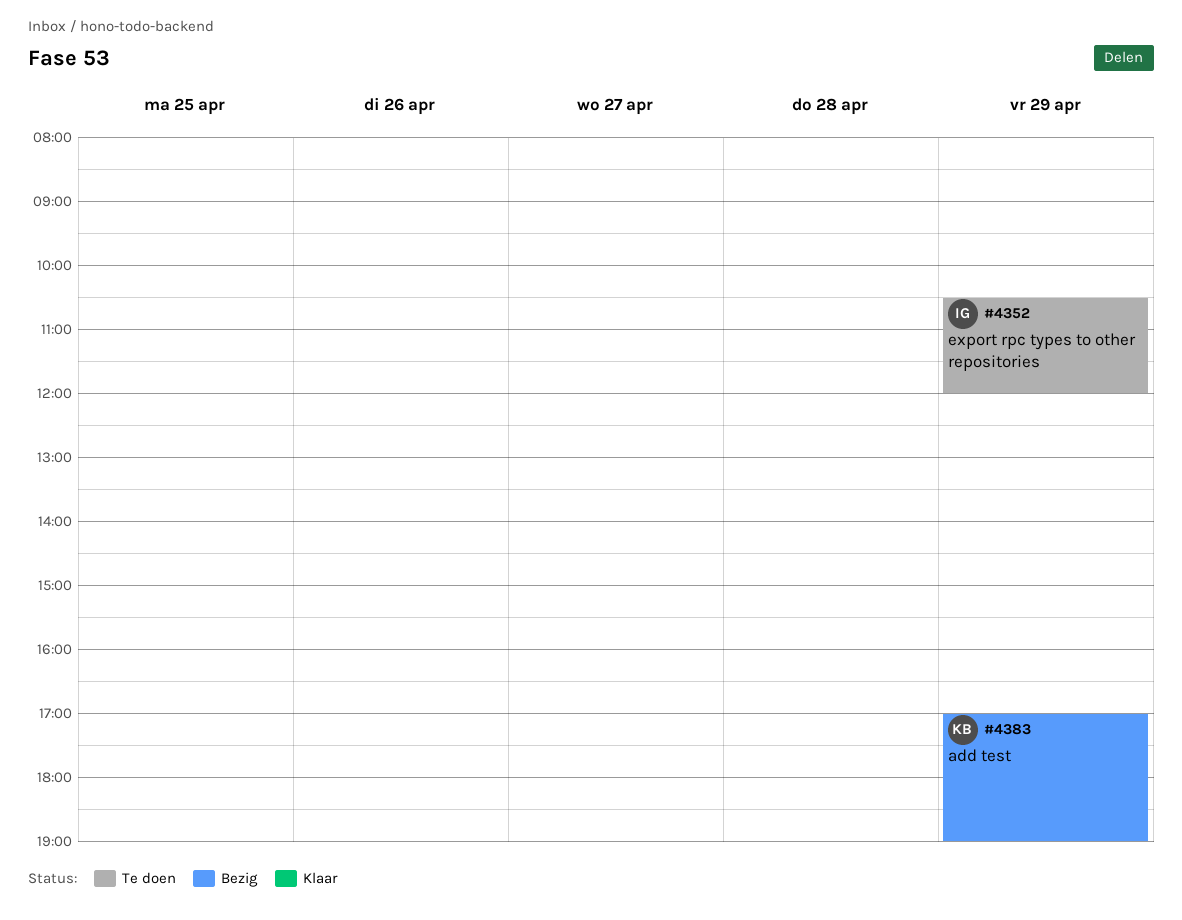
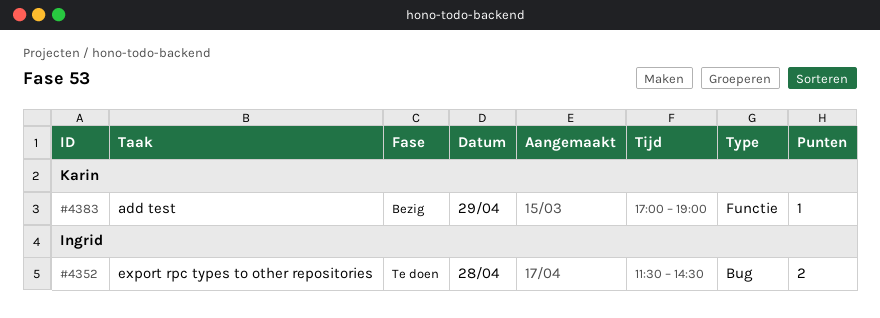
#4352, day: Apr 29 -> Apr 28
#4352, begins: 10:30 -> 11:30
#4352, ends: 12:00 -> 14:30

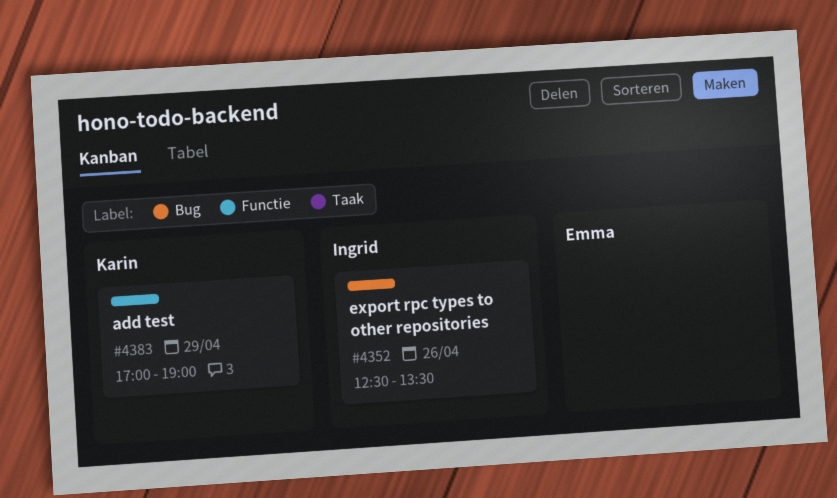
#4352, day: Apr 28 -> Apr 26
#4352, begins: 11:30 -> 12:30
#4352, ends: 14:30 -> 13:30

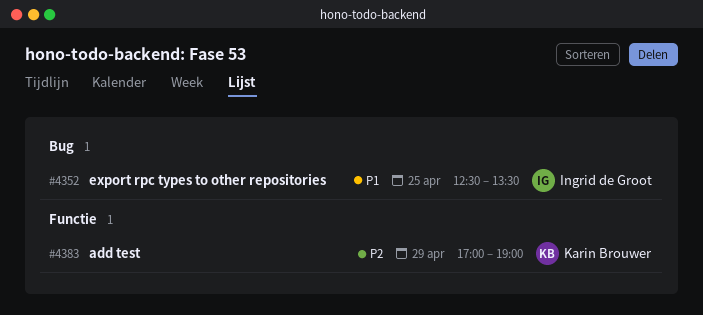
#4352, day: Apr 26 -> Apr 25

